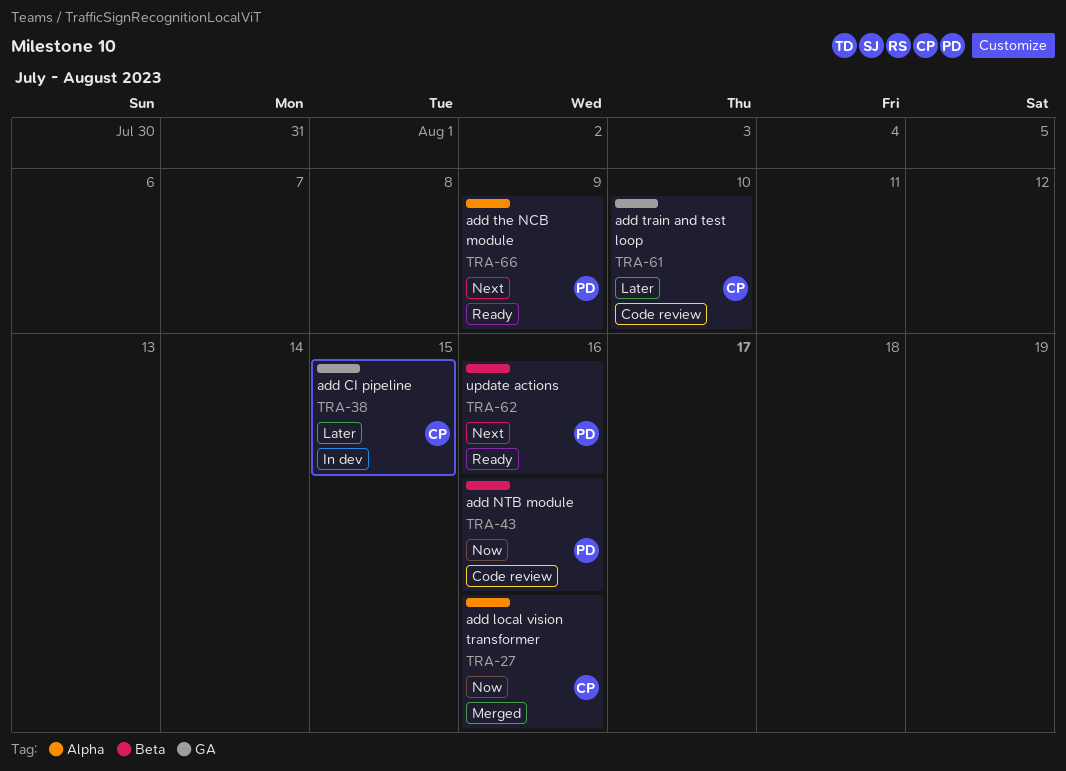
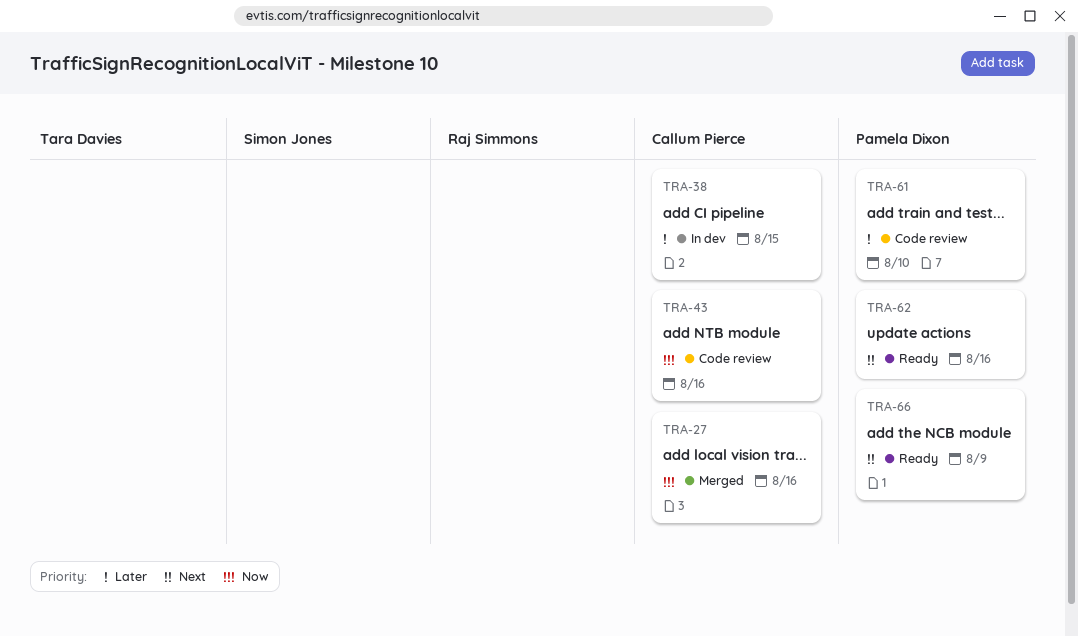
TRA-43, owner: Pamela Dixon -> Callum Pierce
TRA-61, owner: Callum Pierce -> Pamela Dixon

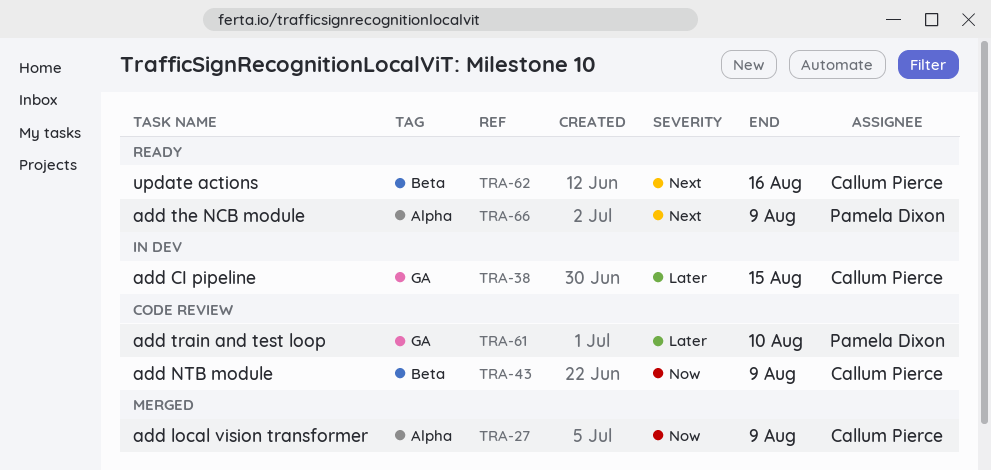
TRA-27, due: Aug 16 -> Aug 9
TRA-43, due: Aug 16 -> Aug 9
TRA-62, owner: Pamela Dixon -> Callum Pierce

